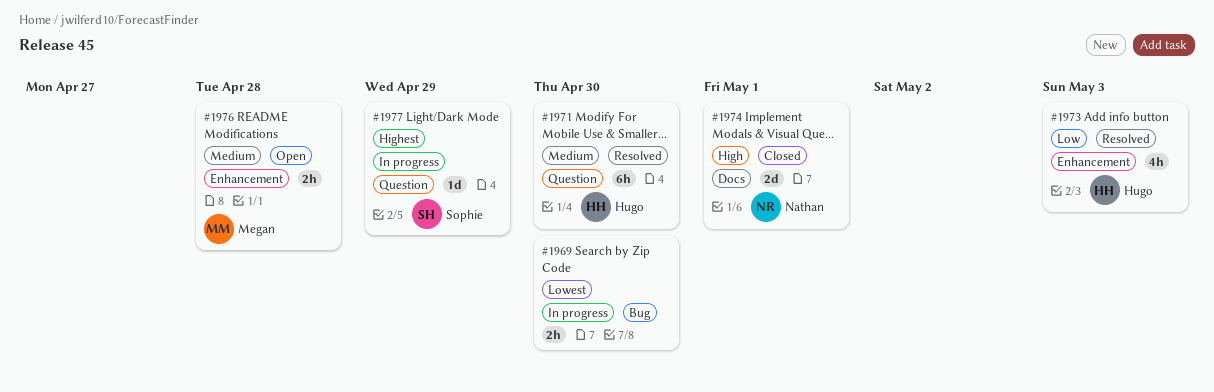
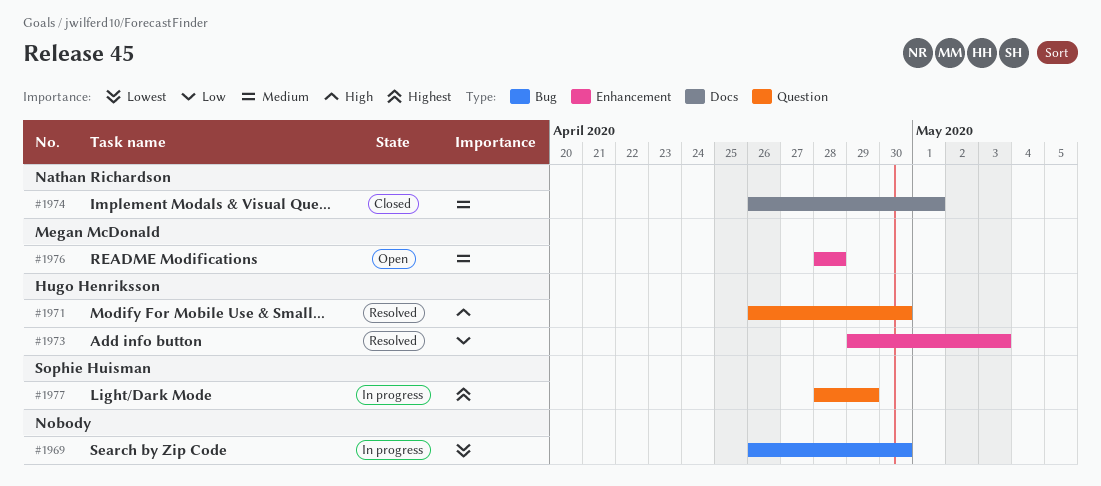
#1971, priority: Medium -> High
#1974, priority: High -> Medium

